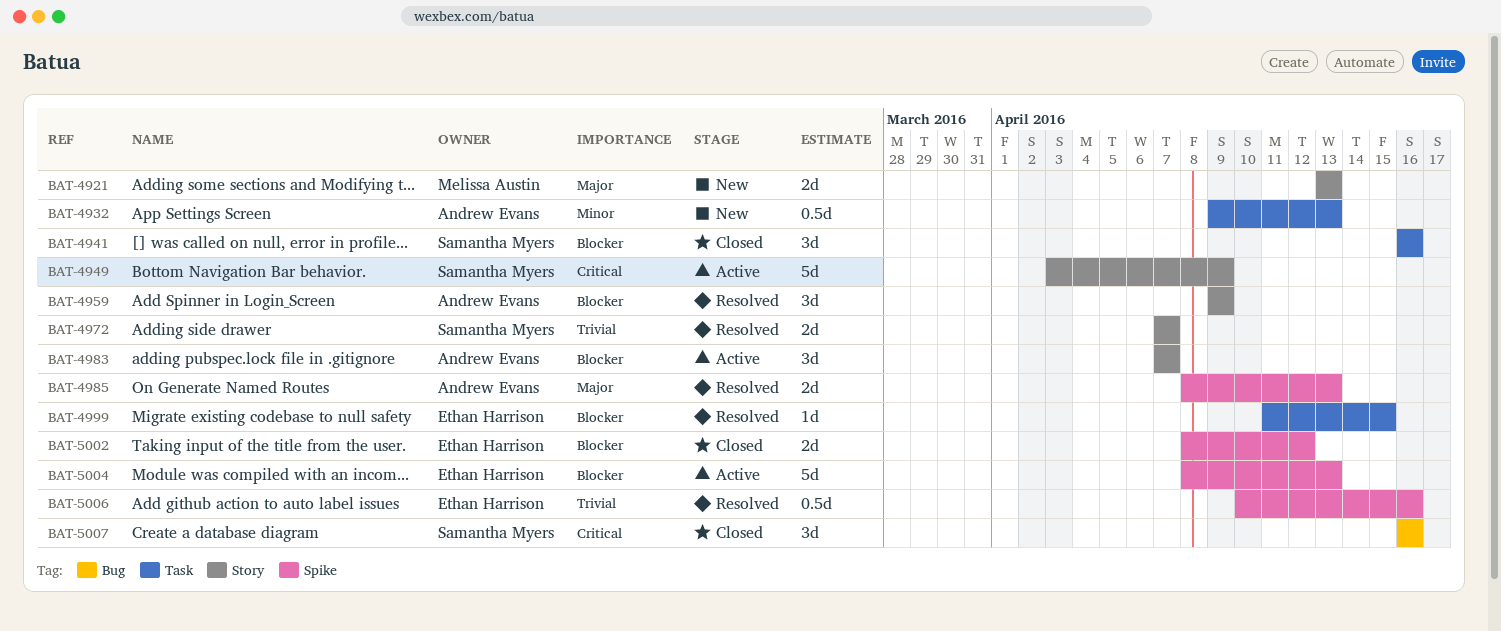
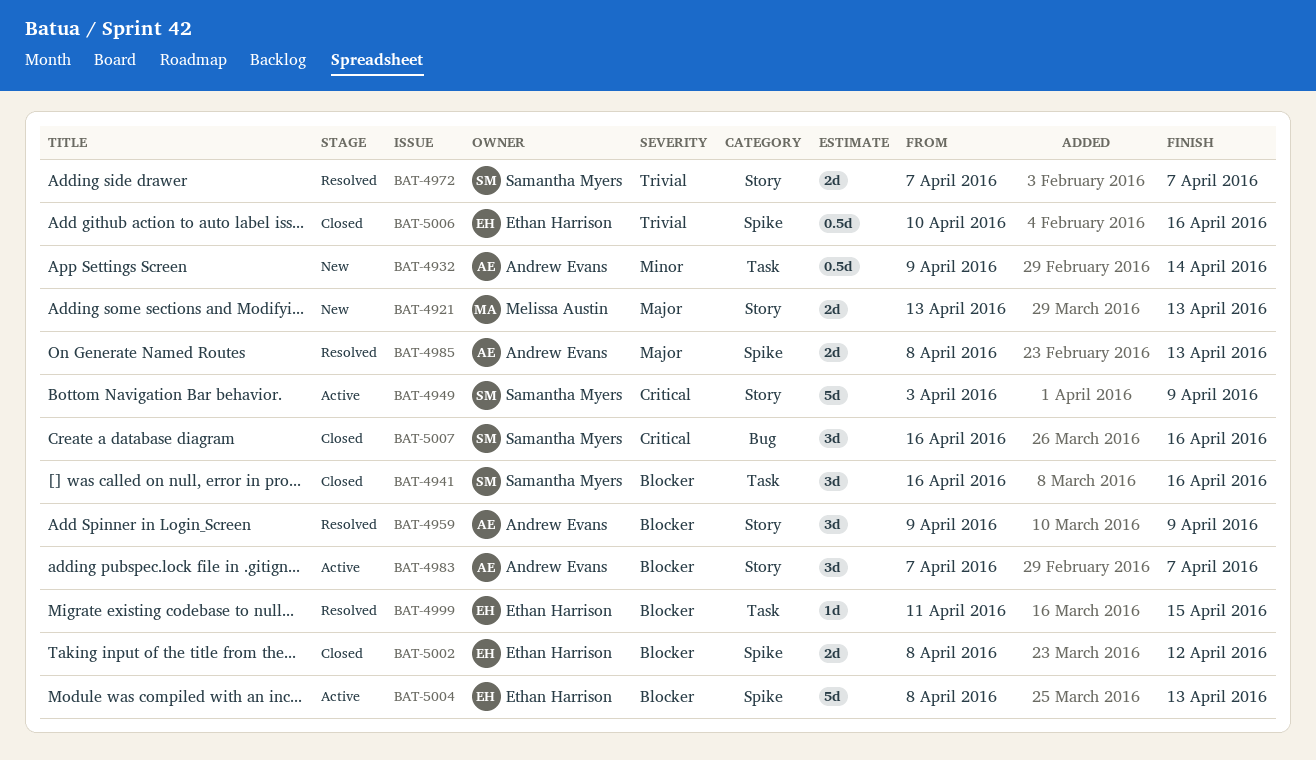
BAT-4932, due: Apr 13 -> Apr 14
BAT-5006, status: Resolved -> Closed

